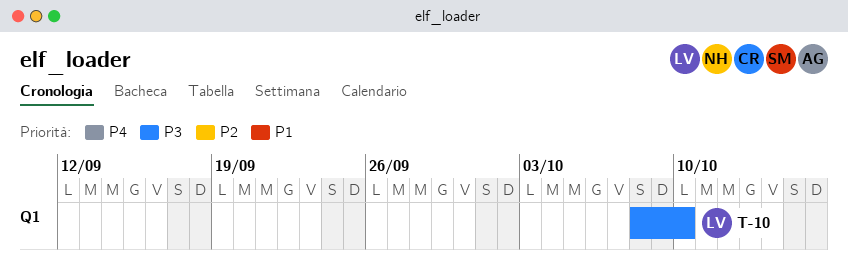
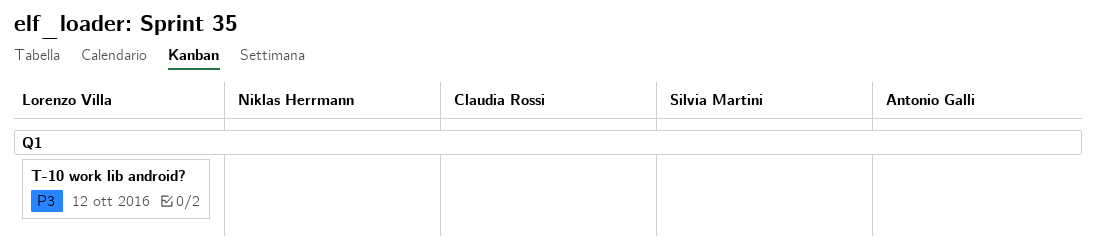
T-10, due: Oct 10 -> Oct 12

